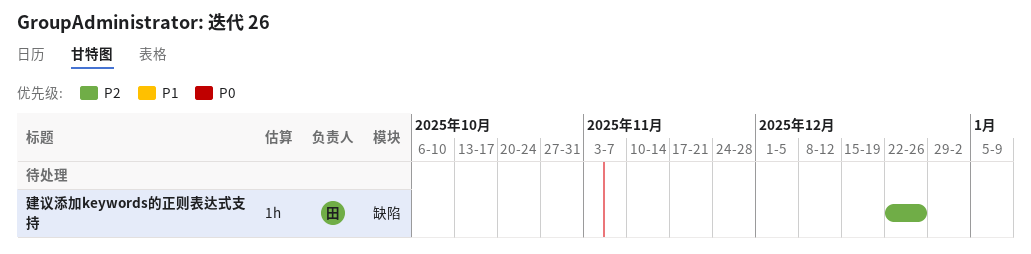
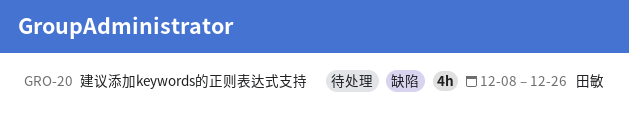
建议添加keywords的正则表达式支持, estimate: 1h -> 4h
建议添加keywords的正则表达式支持, start: Dec 22 -> Dec 8

